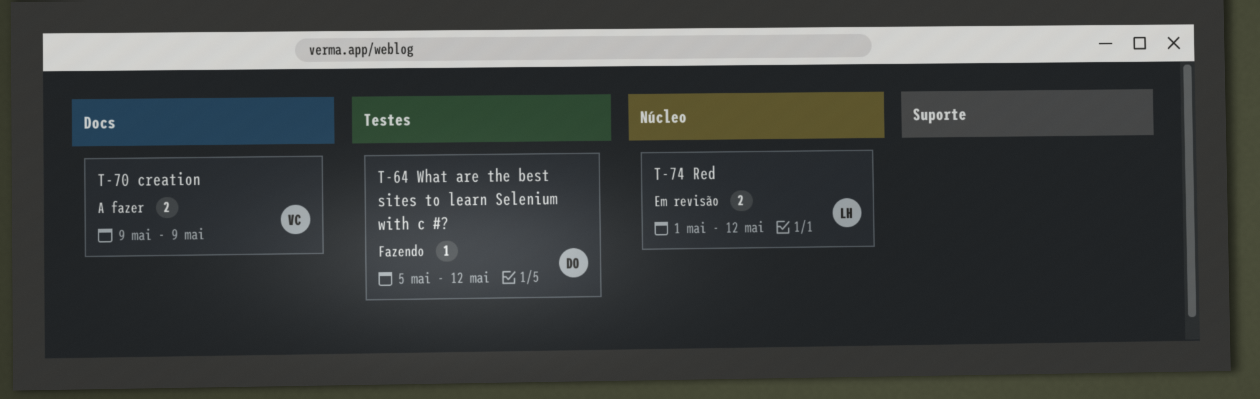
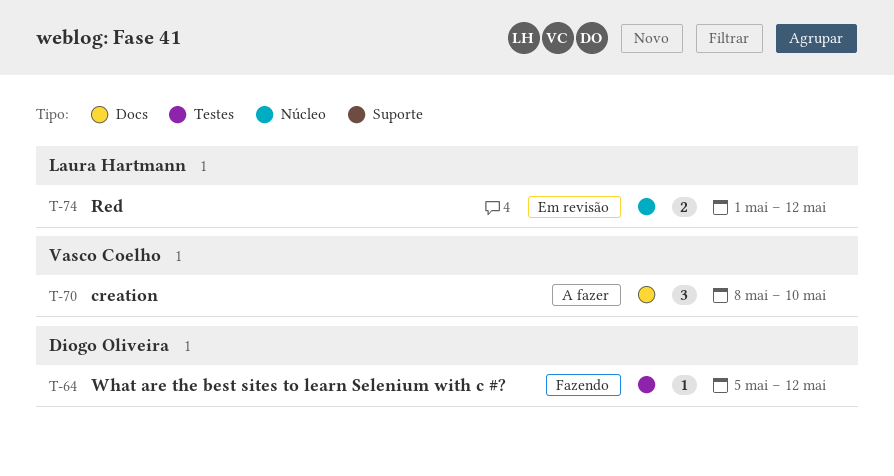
T-70, estimate: 2 -> 3
T-70, start: May 9 -> May 8
T-70, due: May 9 -> May 10

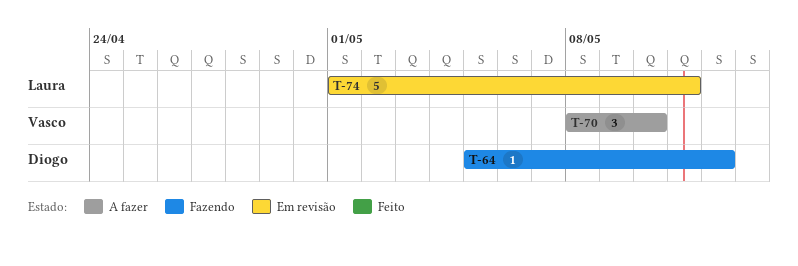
T-74, estimate: 2 -> 5
T-74, due: May 12 -> May 11

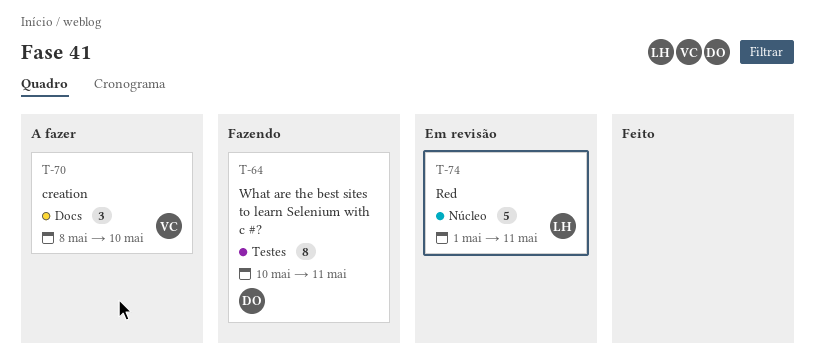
T-64, estimate: 1 -> 8
T-64, start: May 5 -> May 10
T-64, due: May 12 -> May 11

